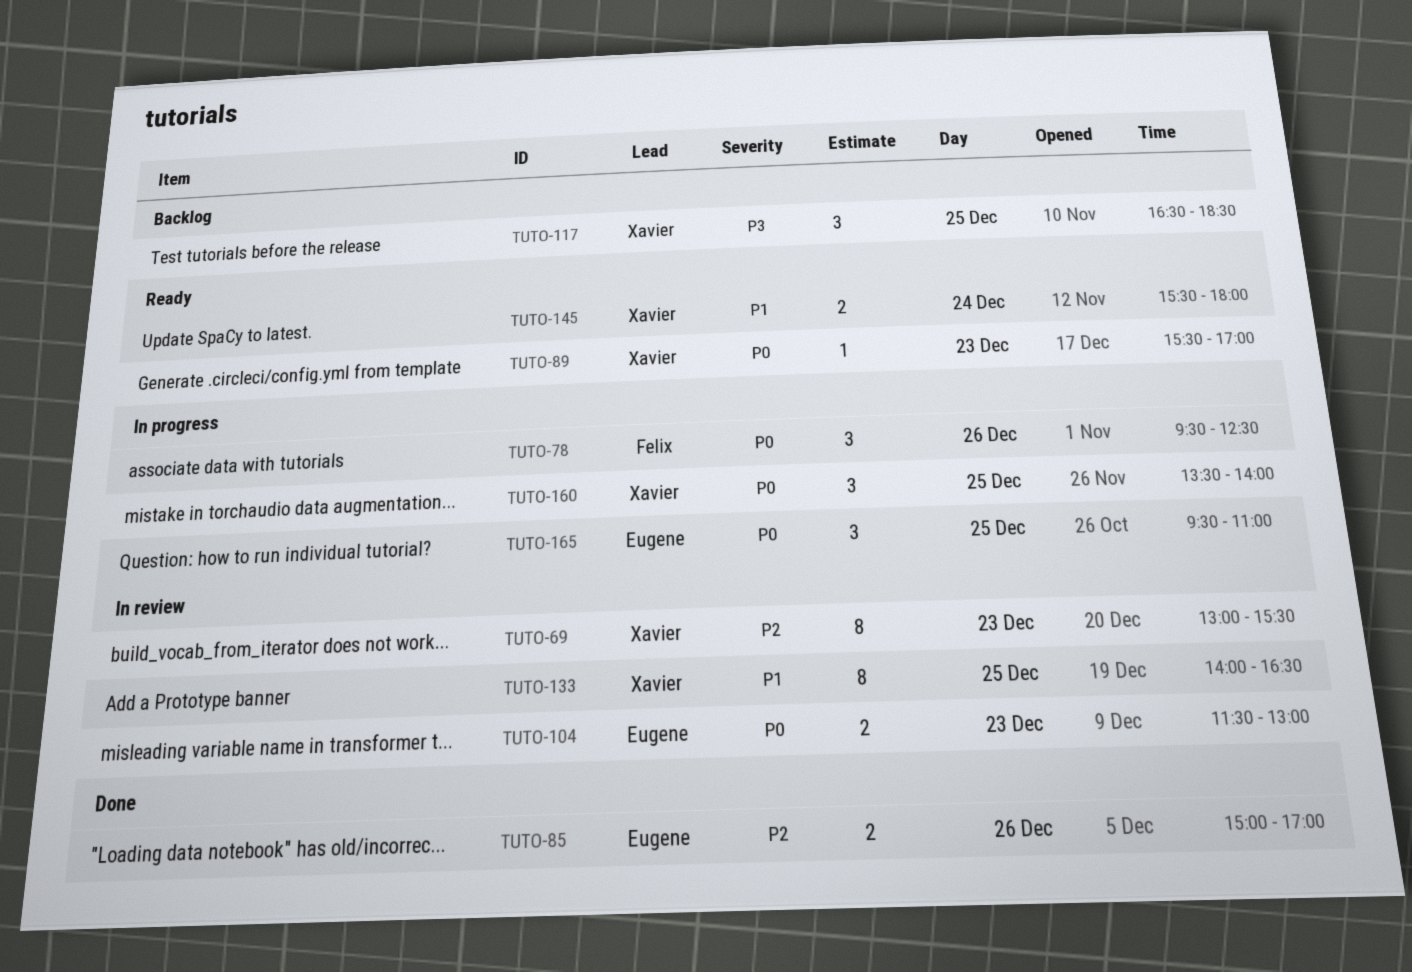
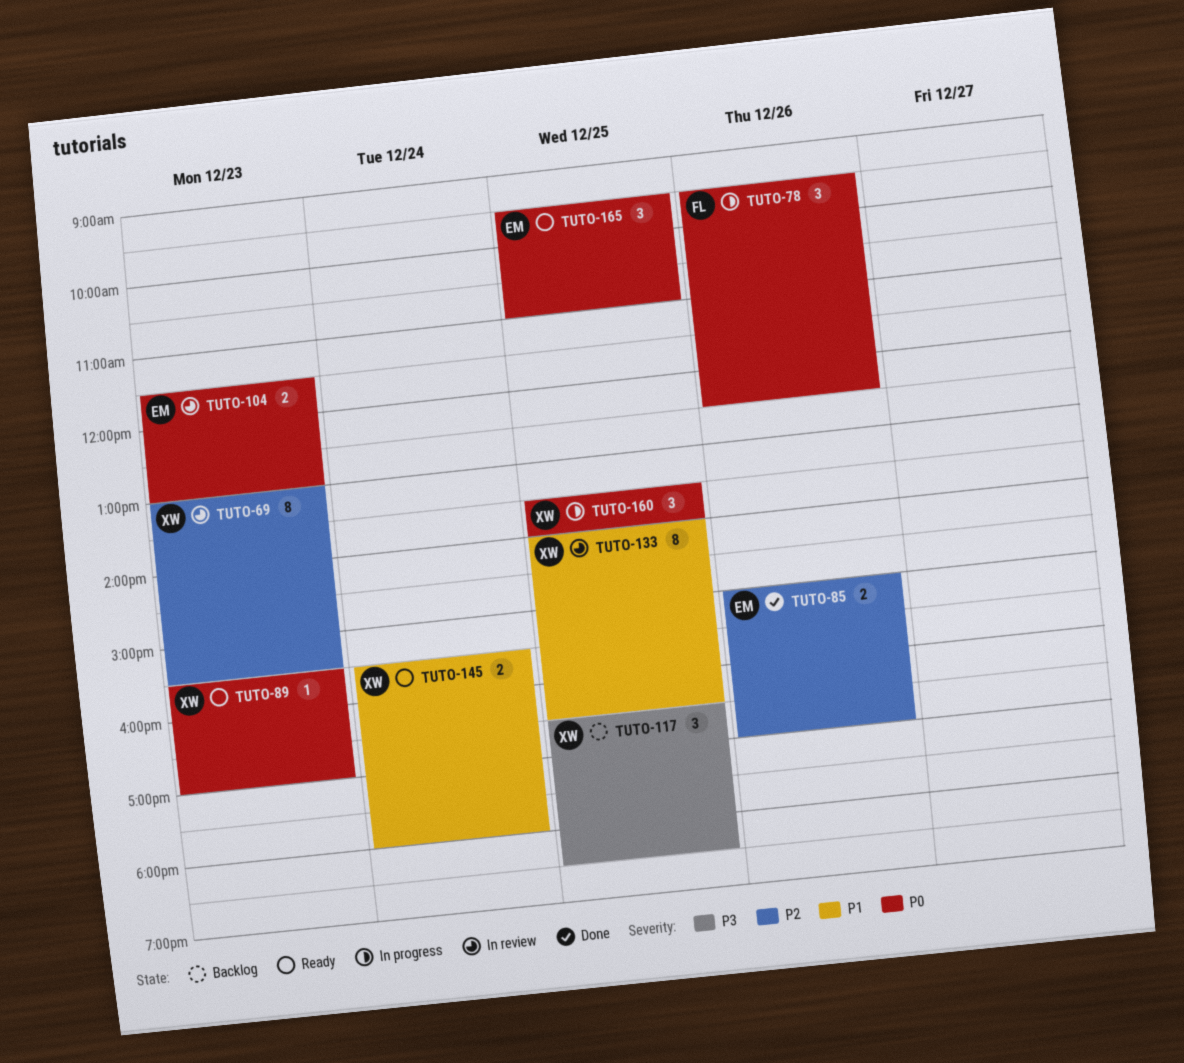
TUTO-165, status: In progress -> Ready

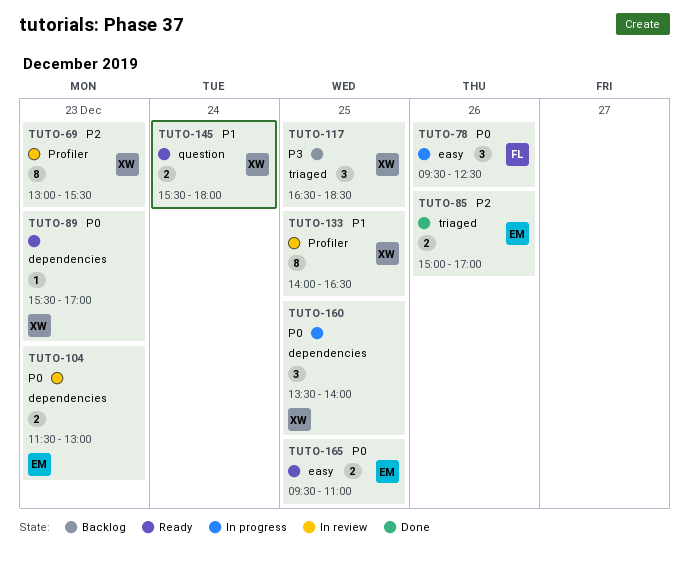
TUTO-165, estimate: 3 -> 2

